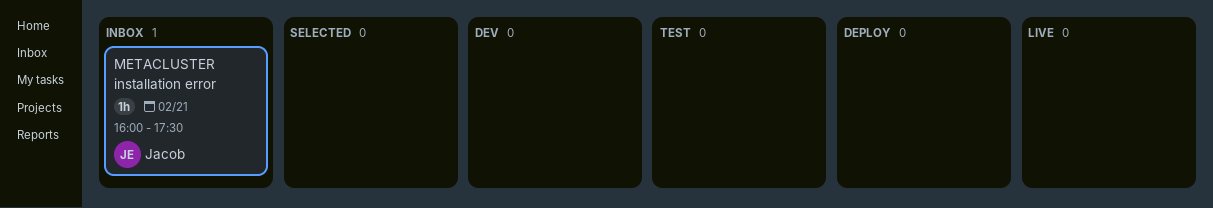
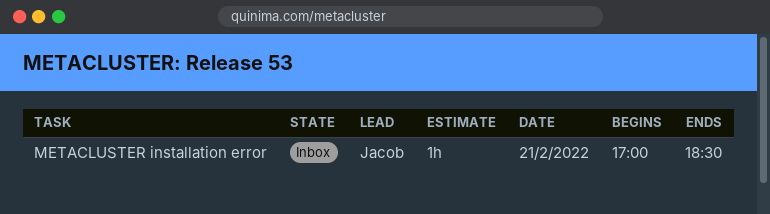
METACLUSTER installation error, begins: 16:00 -> 17:00
METACLUSTER installation error, ends: 17:30 -> 18:30

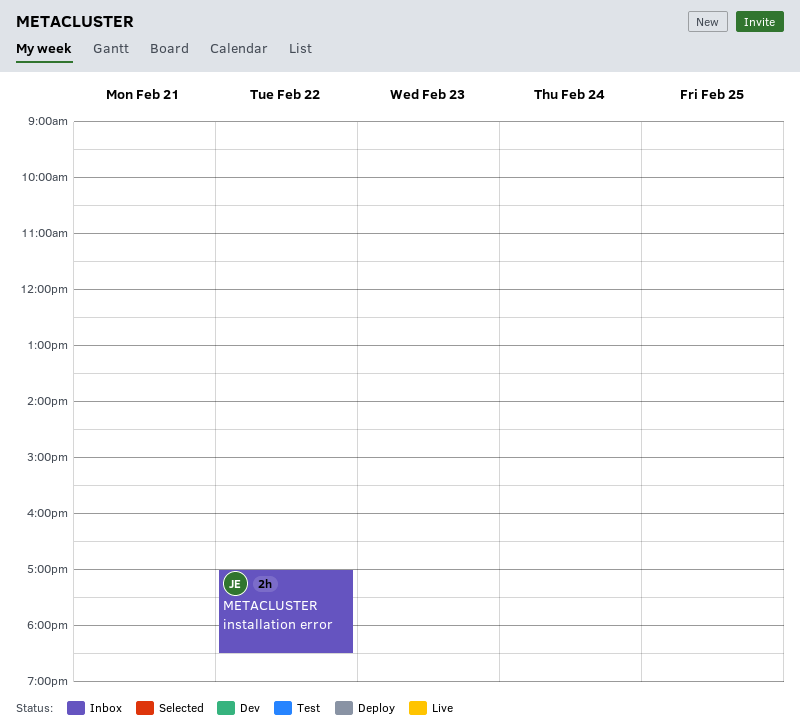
METACLUSTER installation error, estimate: 1h -> 2h
METACLUSTER installation error, day: Feb 21 -> Feb 22

